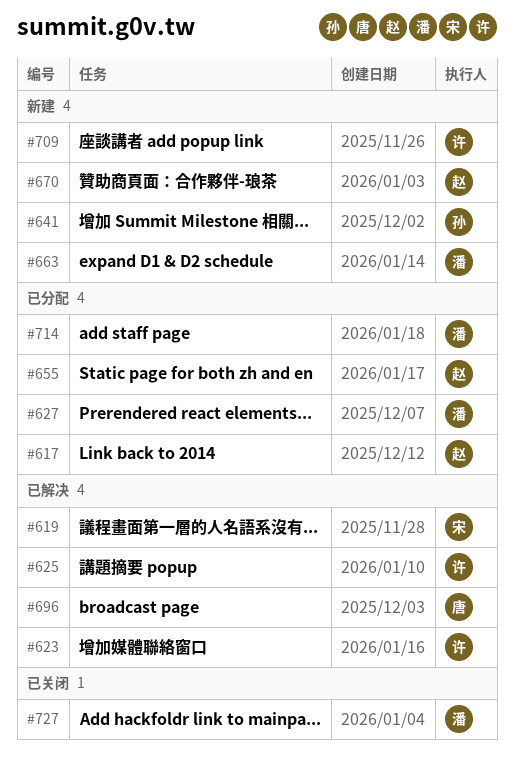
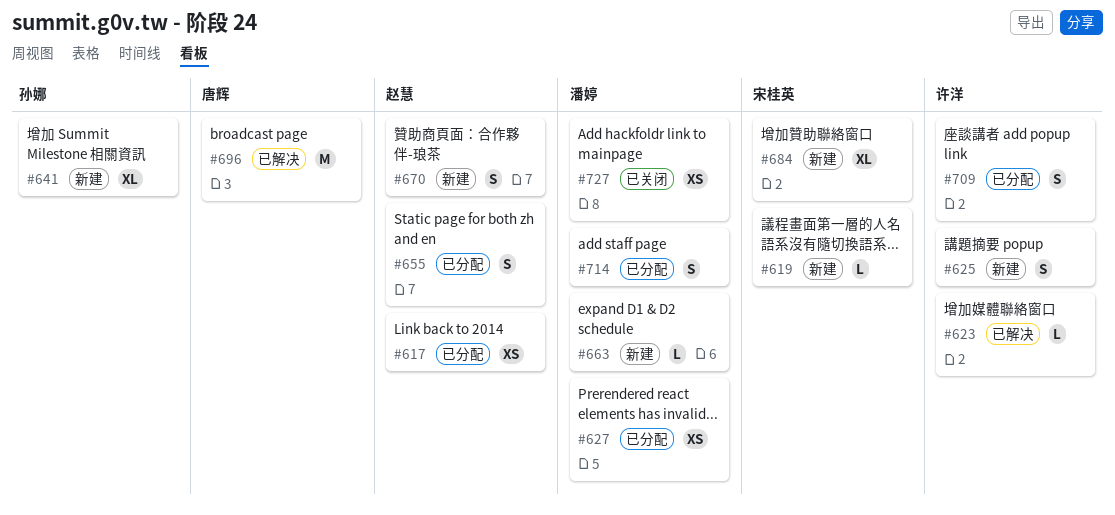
#619, status: 已解决 -> 新建
#625, status: 已解决 -> 新建
#684: none -> present
#709, status: 新建 -> 已分配

